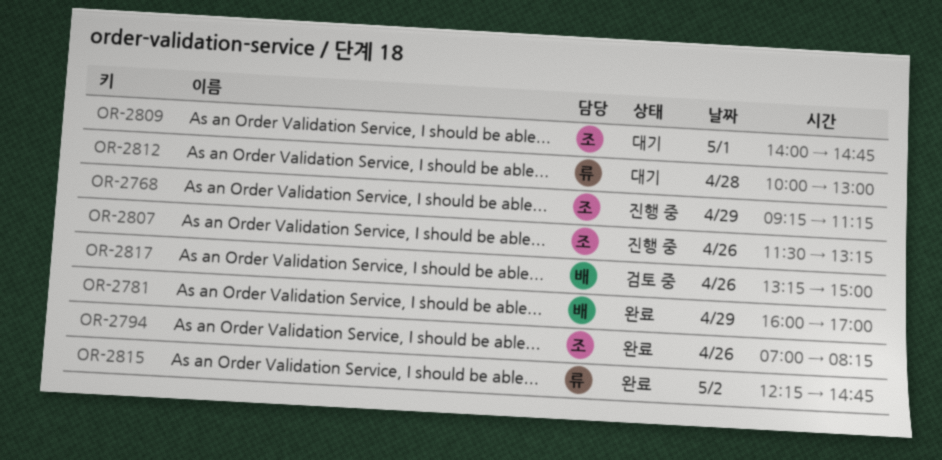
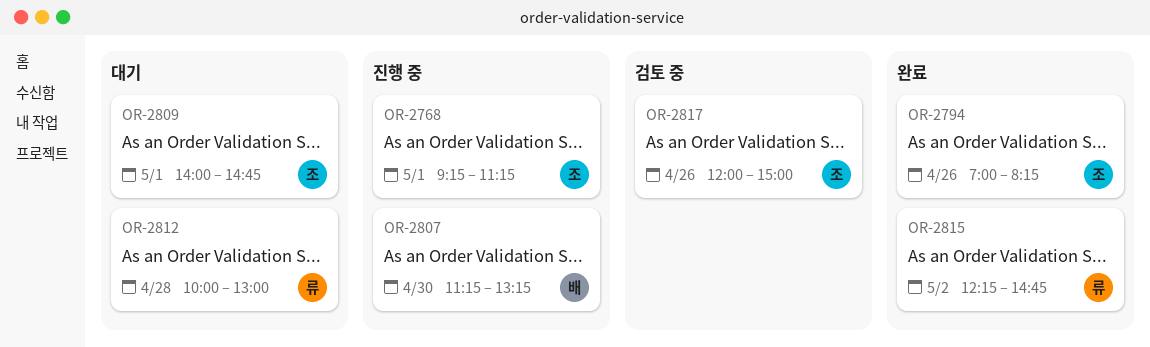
OR-2768, day: Apr 29 -> May 1
OR-2781: present -> none
OR-2807, owner: 조 -> 배
OR-2807, day: Apr 26 -> Apr 30
OR-2807, begins: 11:30 -> 11:15
OR-2817, owner: 배 -> 조
OR-2817, begins: 13:15 -> 12:00

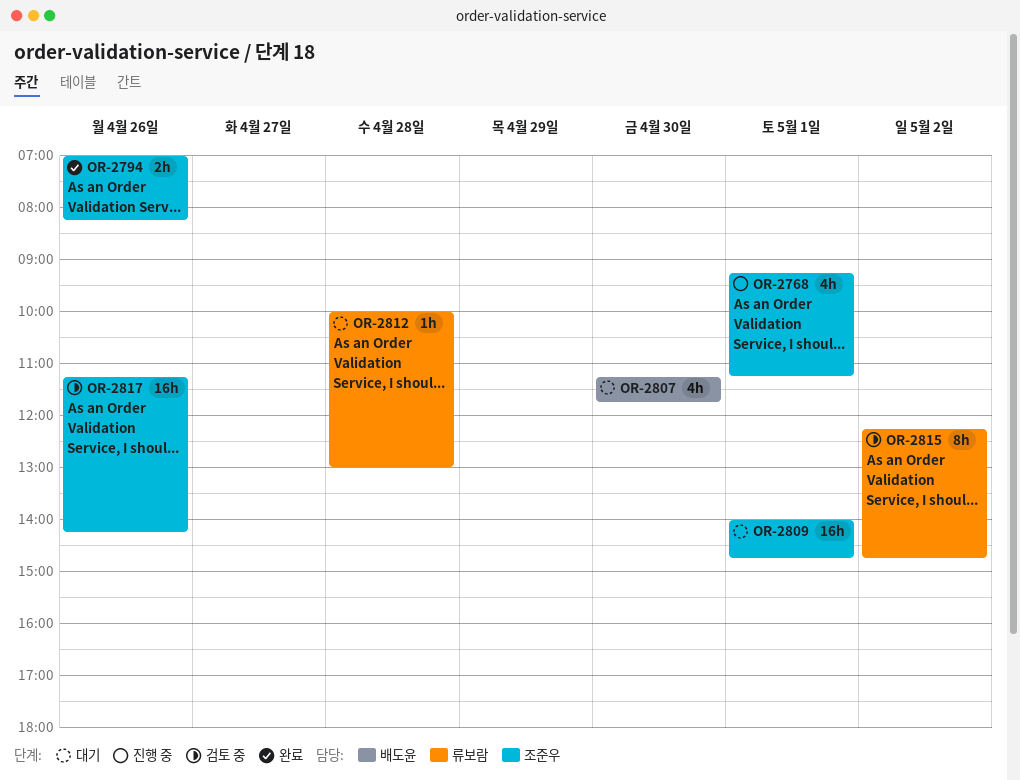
OR-2807, status: 진행 중 -> 대기
OR-2807, ends: 13:15 -> 11:45
OR-2815, status: 완료 -> 검토 중
OR-2817, begins: 12:00 -> 11:15
OR-2817, ends: 15:00 -> 14:15

